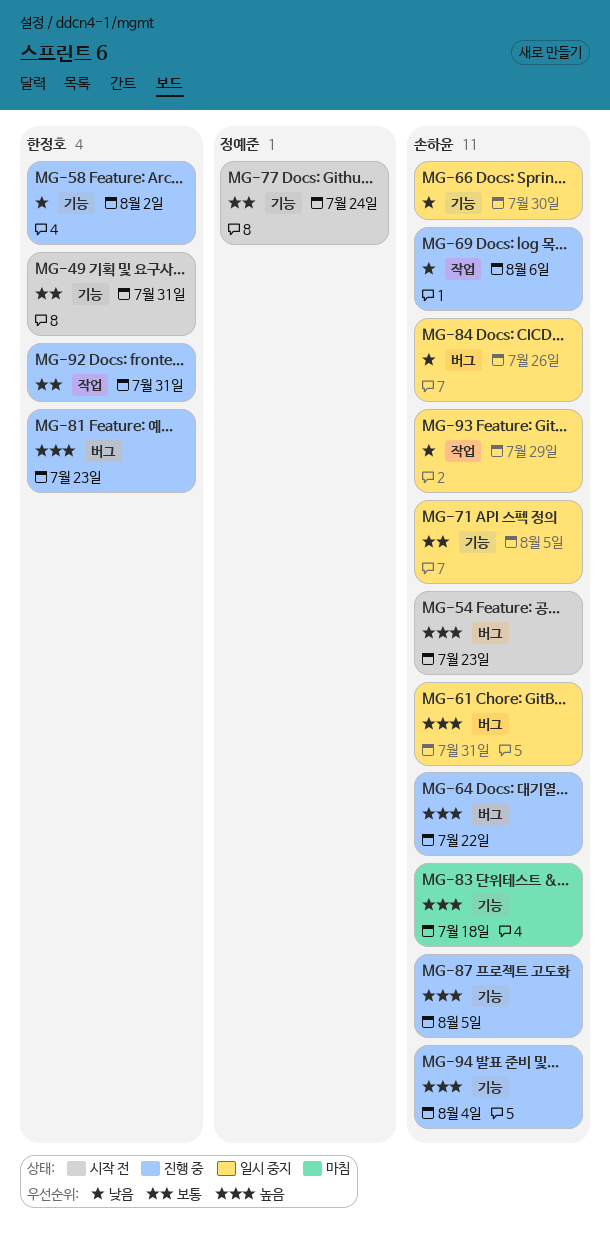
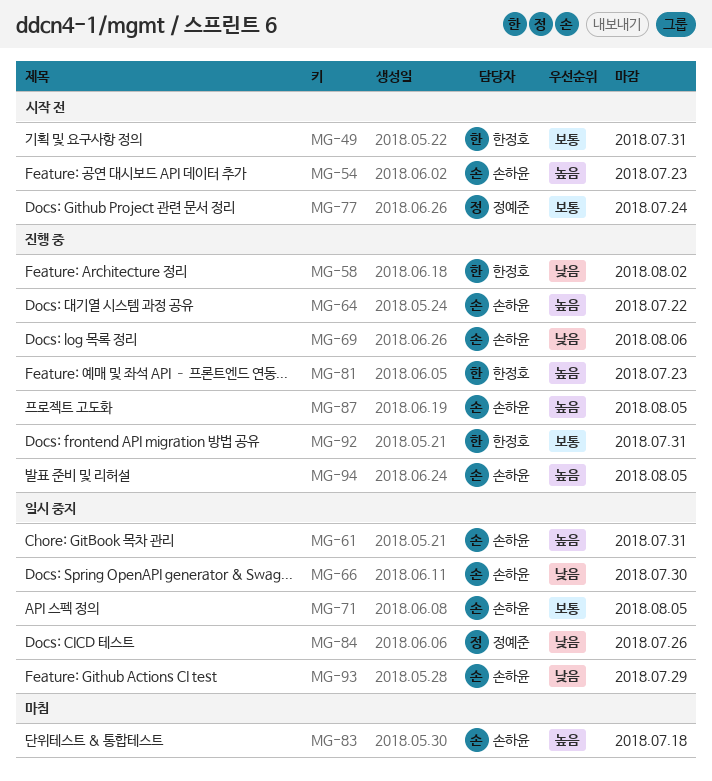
MG-84, owner: 손하윤 -> 정예준
MG-94, due: Aug 4 -> Aug 5

